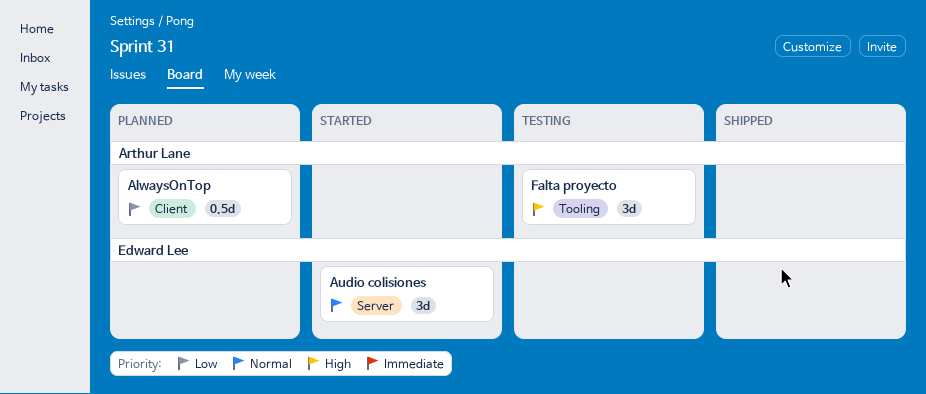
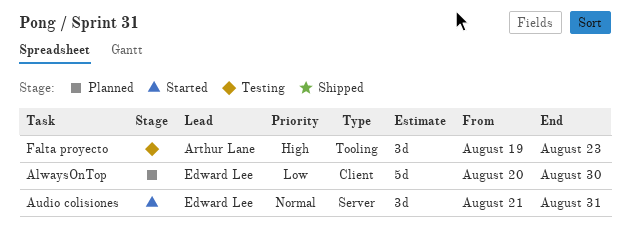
AlwaysOnTop, owner: Arthur Lane -> Edward Lee
AlwaysOnTop, estimate: 0.5d -> 5d

